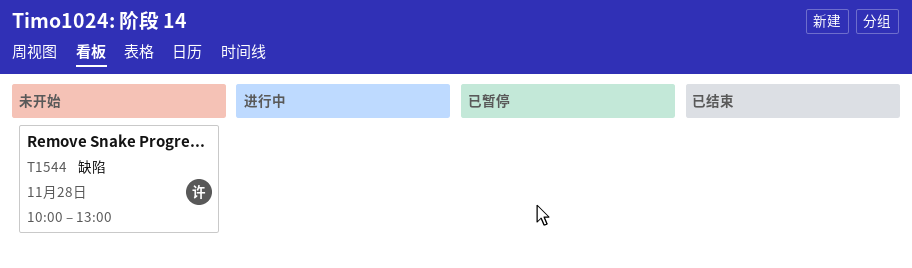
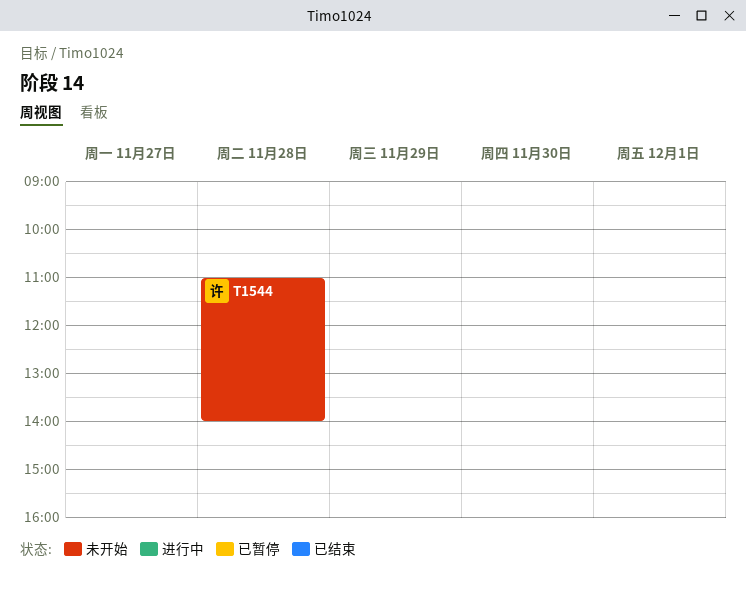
T1544, begins: 10:00 -> 11:00
T1544, ends: 13:00 -> 14:00

